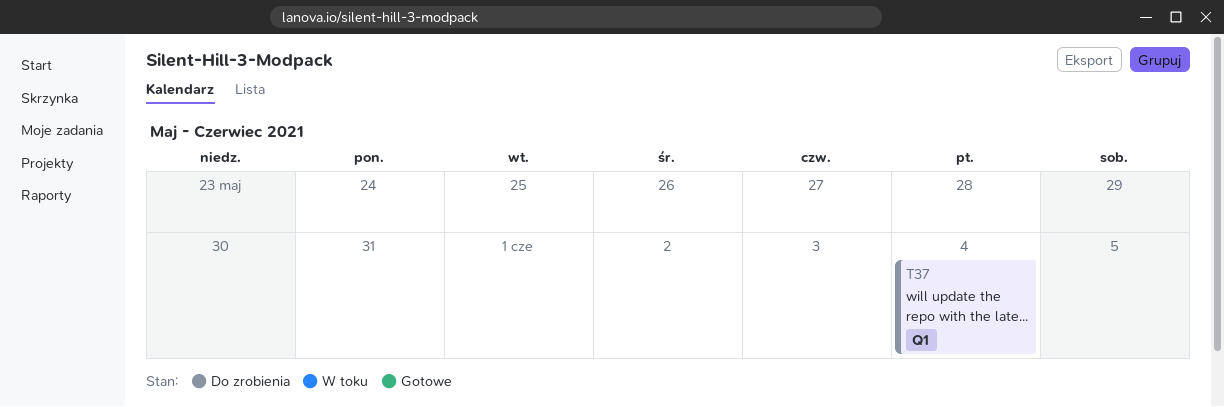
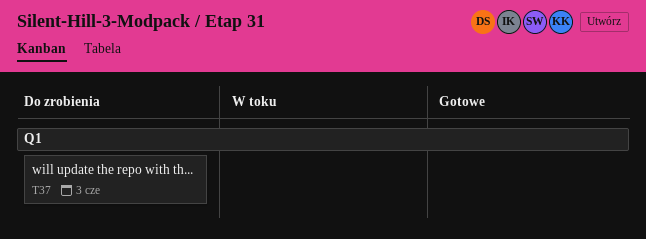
T37, due: Jun 4 -> Jun 3

